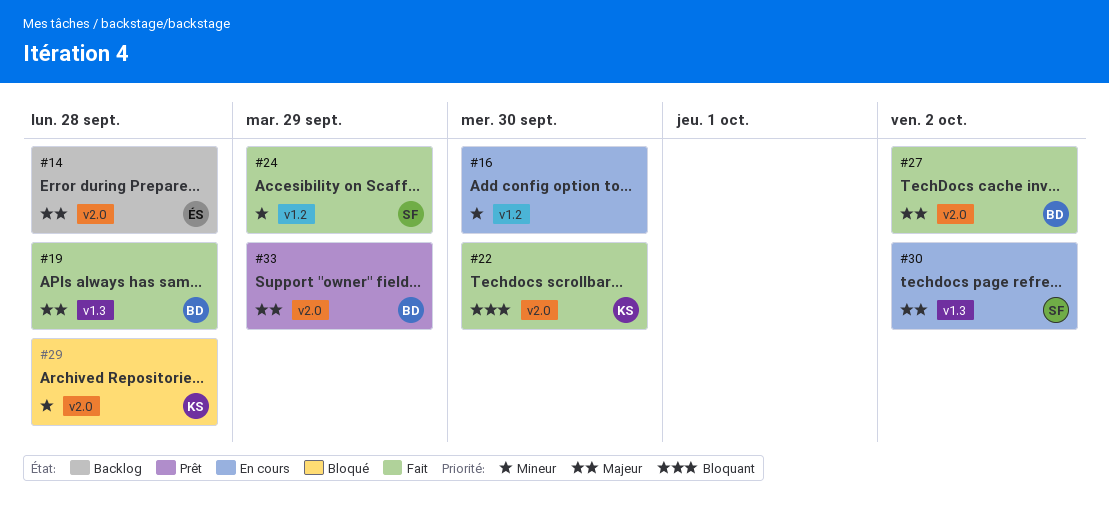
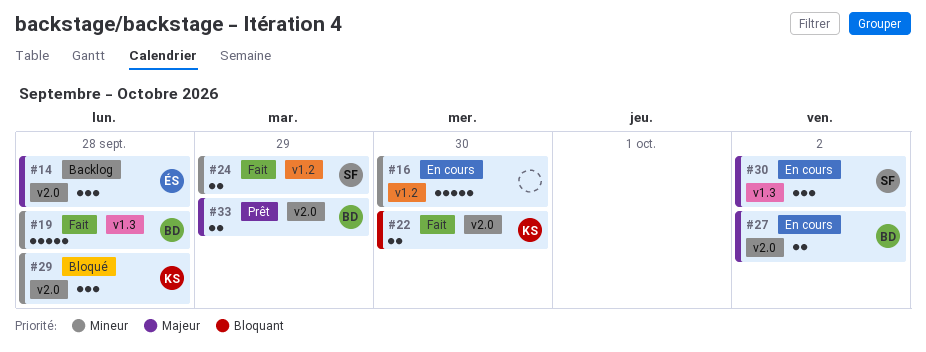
#19, priority: Majeur -> Mineur
#27, status: Fait -> En cours

